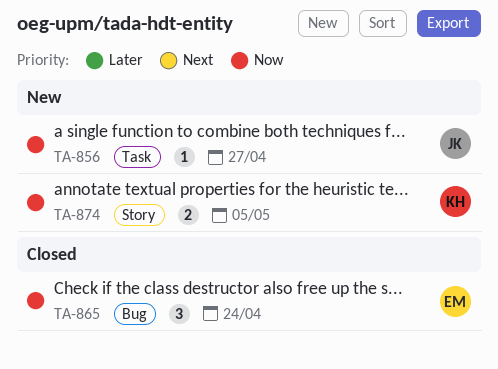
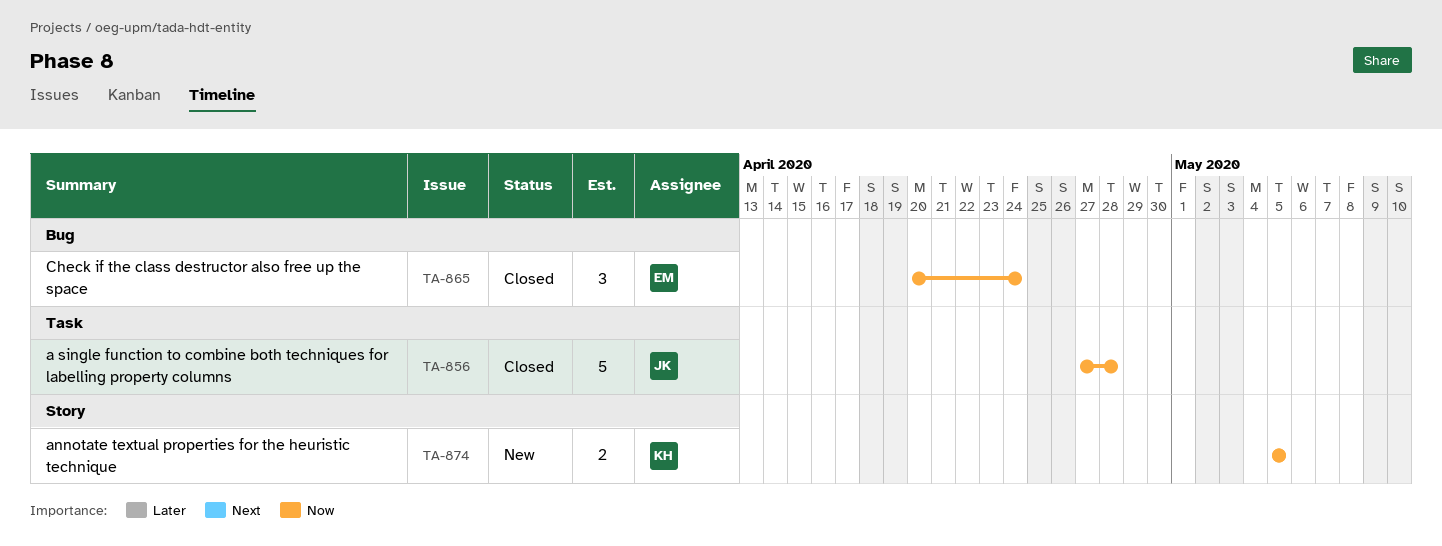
TA-856, status: New -> Closed
TA-856, estimate: 1 -> 5
TA-856, due: Apr 27 -> Apr 28

